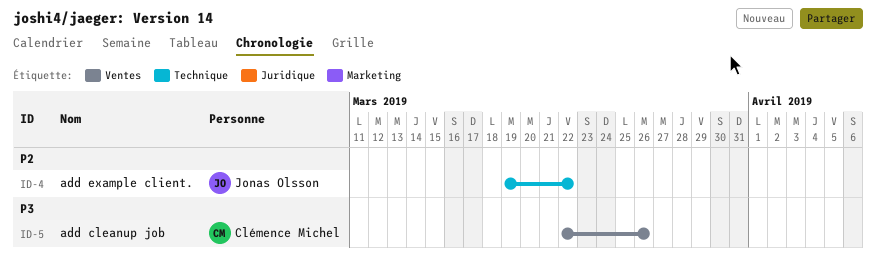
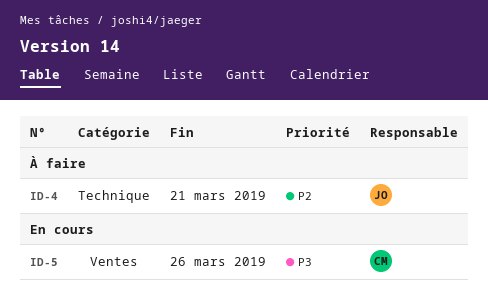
ID-4, due: Mar 22 -> Mar 21

